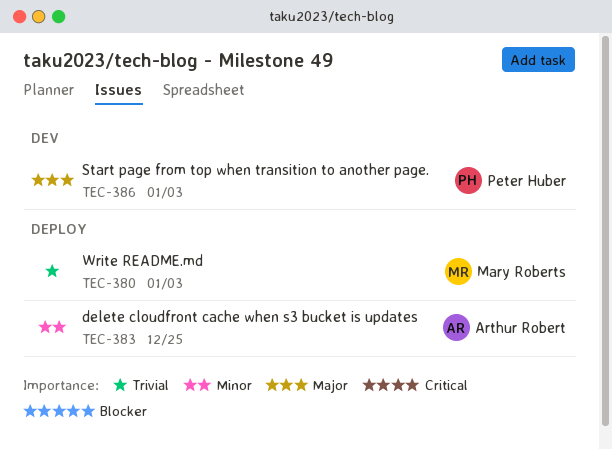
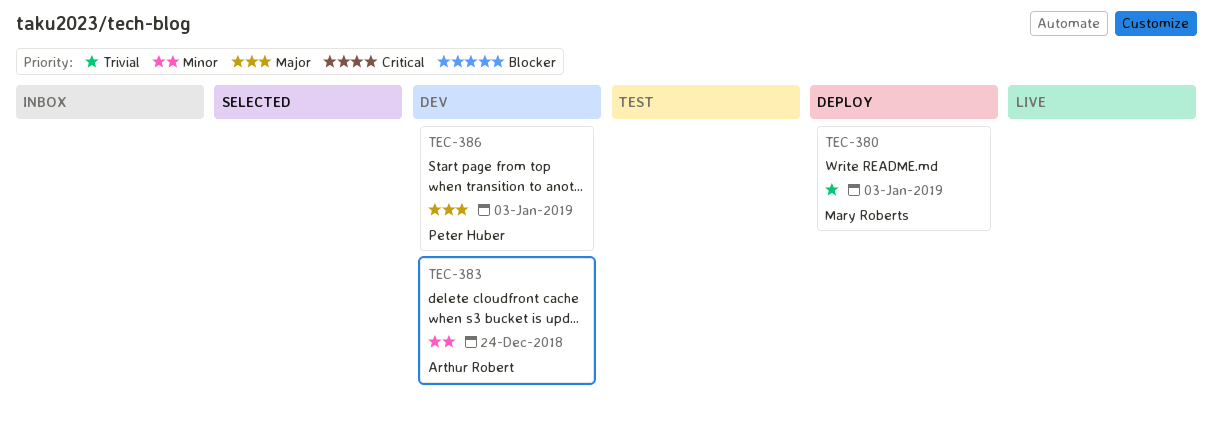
TEC-383, status: Deploy -> Dev
TEC-383, due: Dec 25 -> Dec 24

